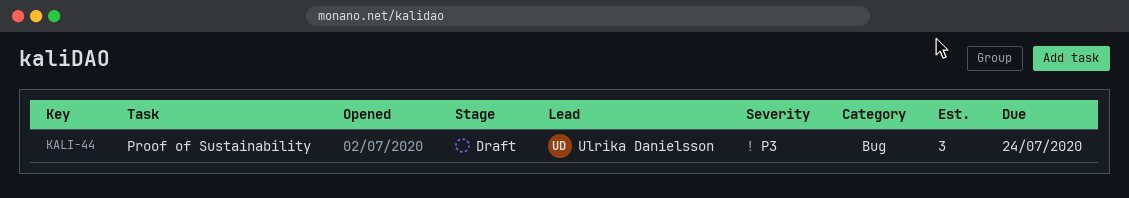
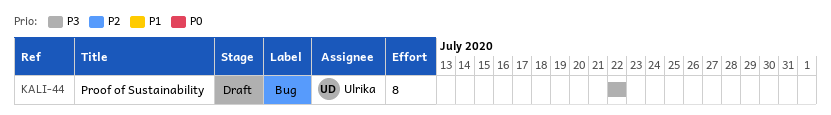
KALI-44, estimate: 3 -> 8
KALI-44, due: Jul 24 -> Jul 22

